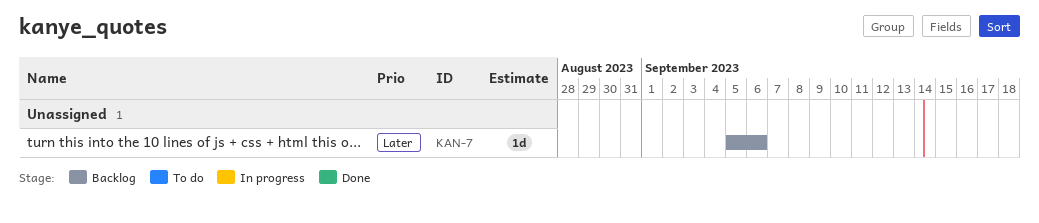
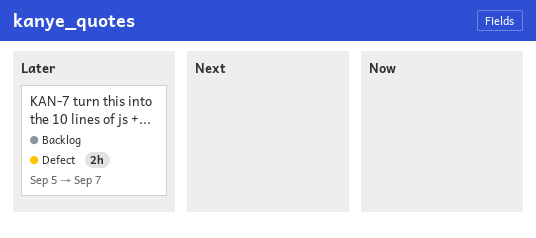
KAN-7, estimate: 1d -> 2h
KAN-7, due: Sep 6 -> Sep 7

